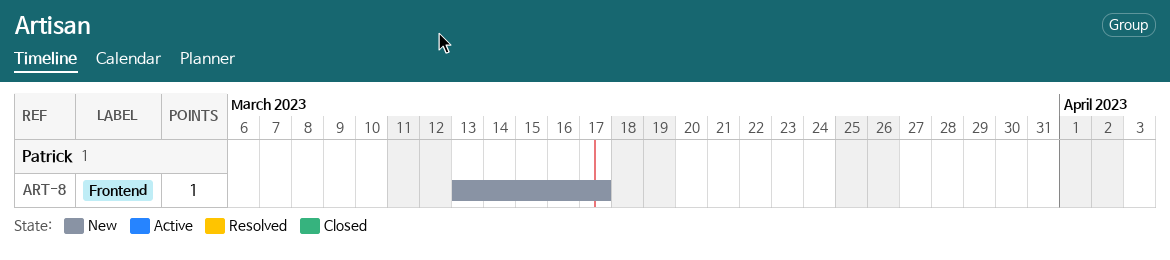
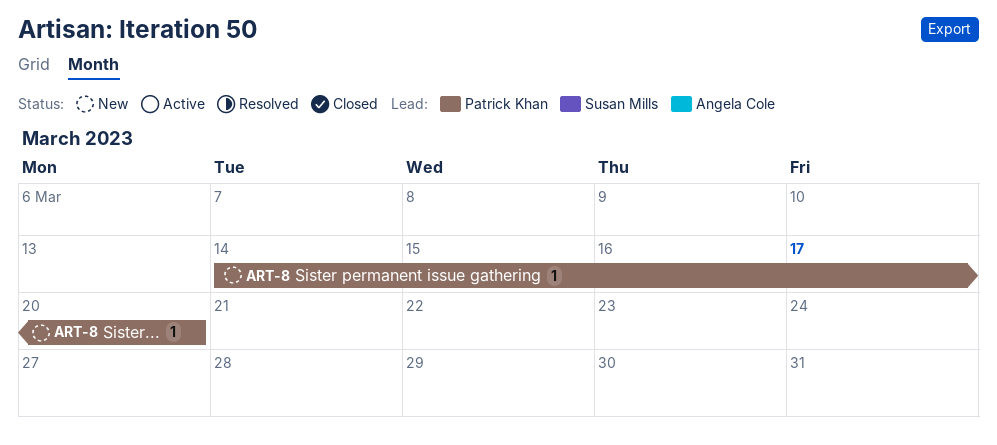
ART-8, start: Mar 13 -> Mar 14
ART-8, due: Mar 17 -> Mar 20

